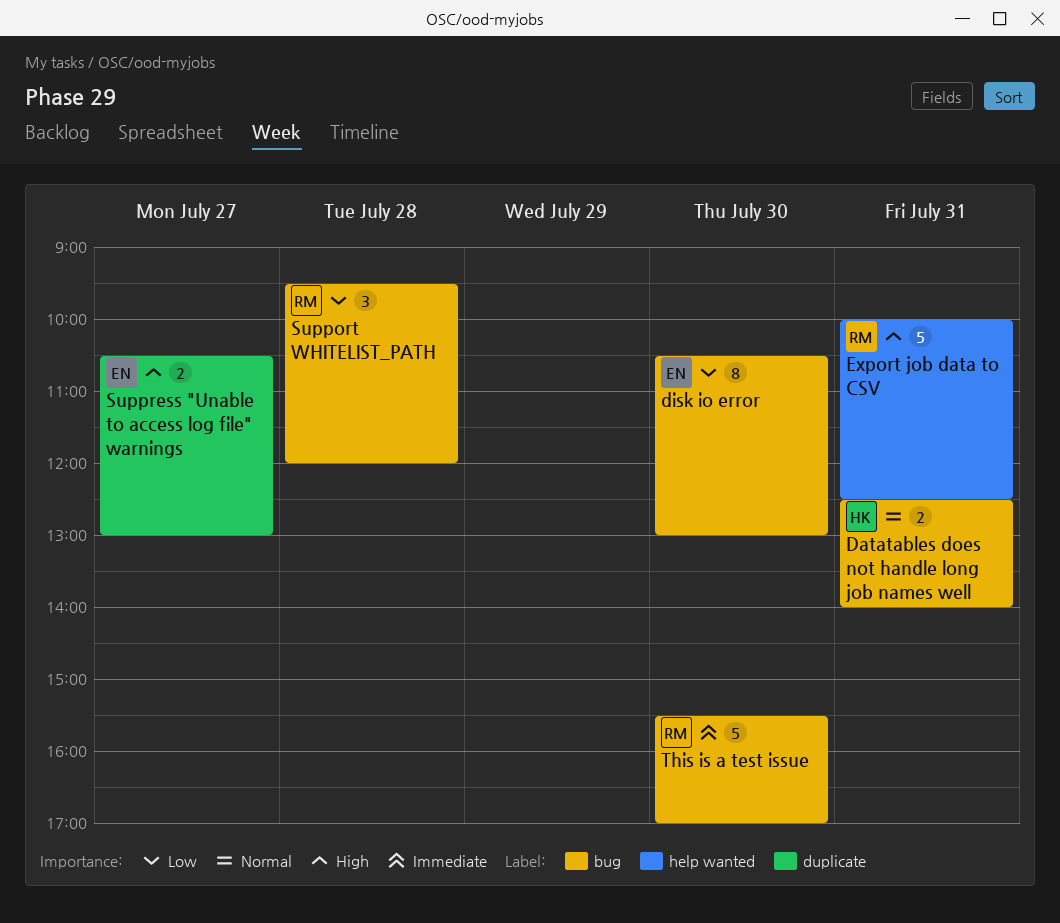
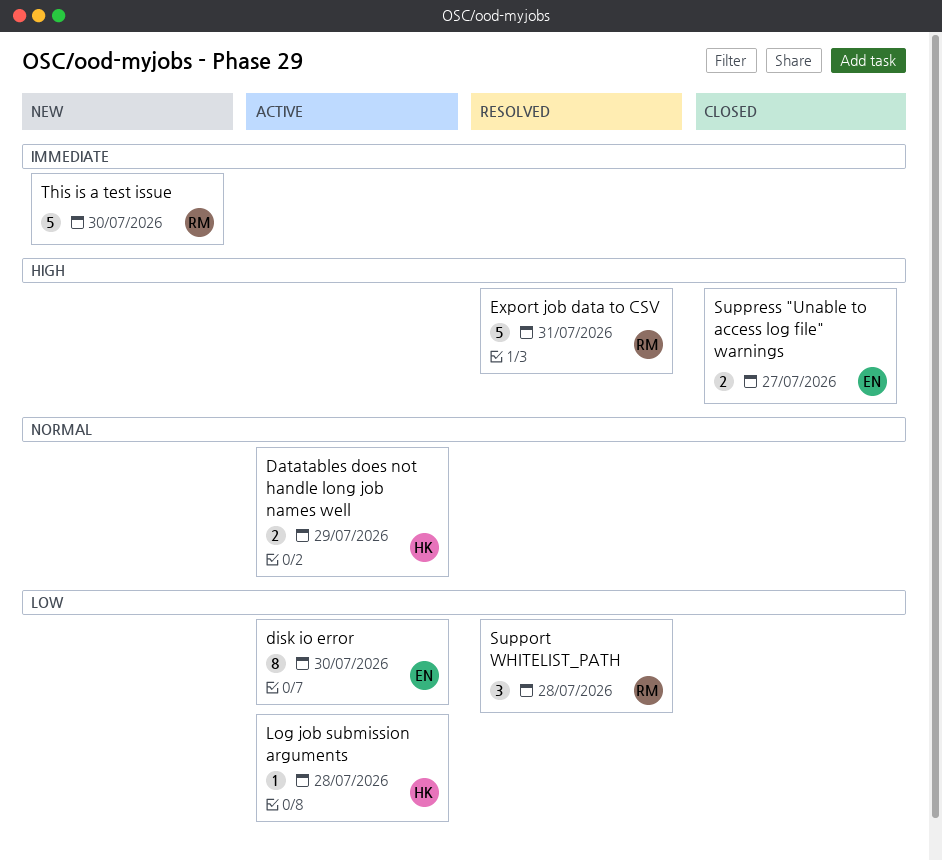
Datatables does not handle long job names well, day: Jul 31 -> Jul 29
Log job submission arguments: none -> present

